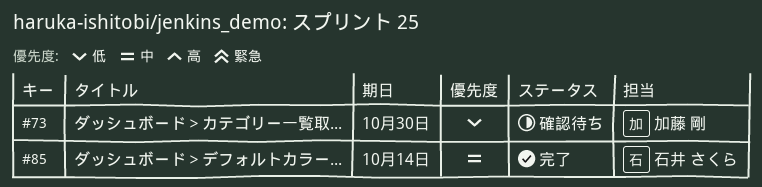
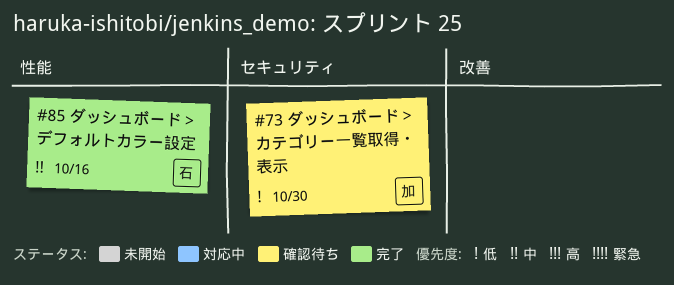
#85, due: Oct 14 -> Oct 16

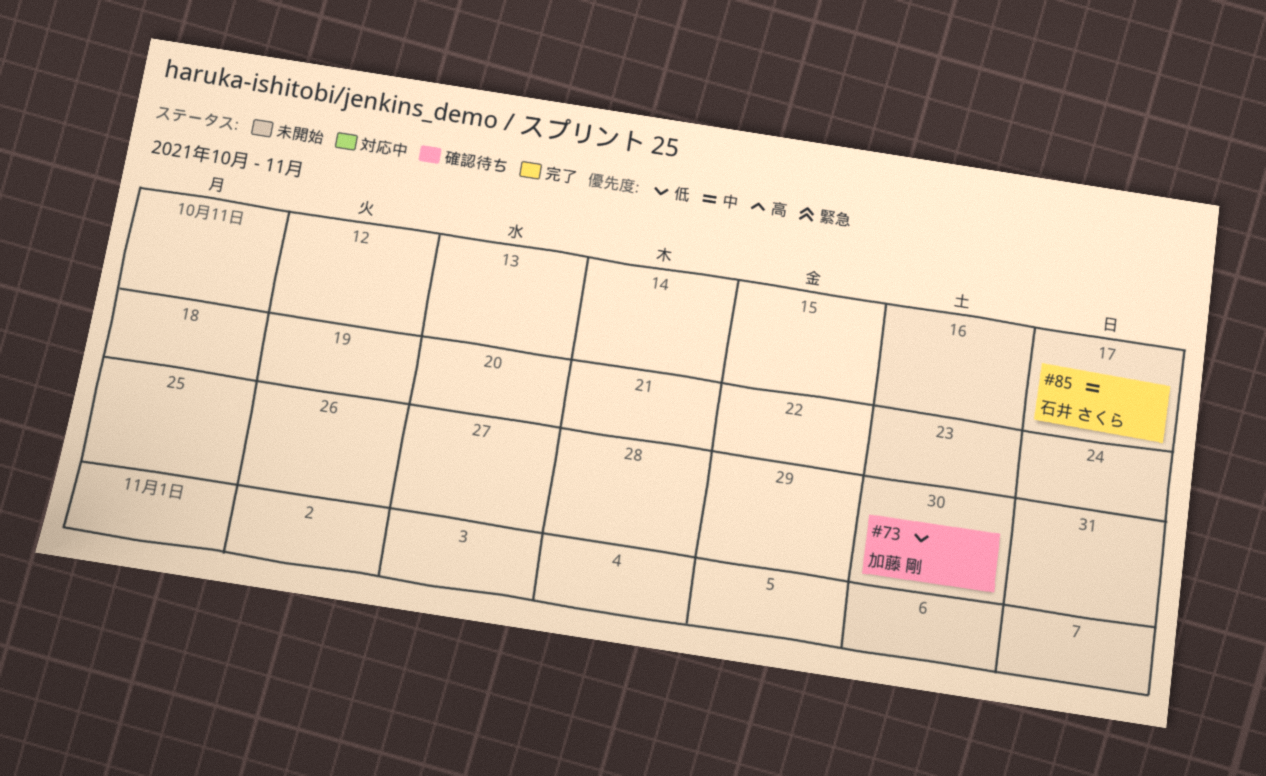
#85, due: Oct 16 -> Oct 17

